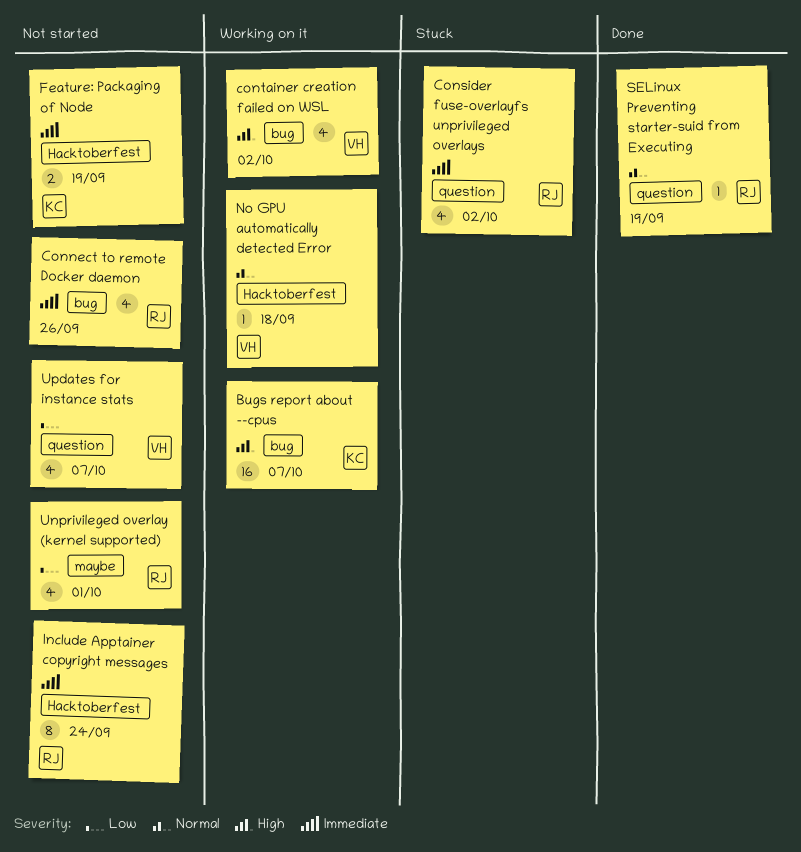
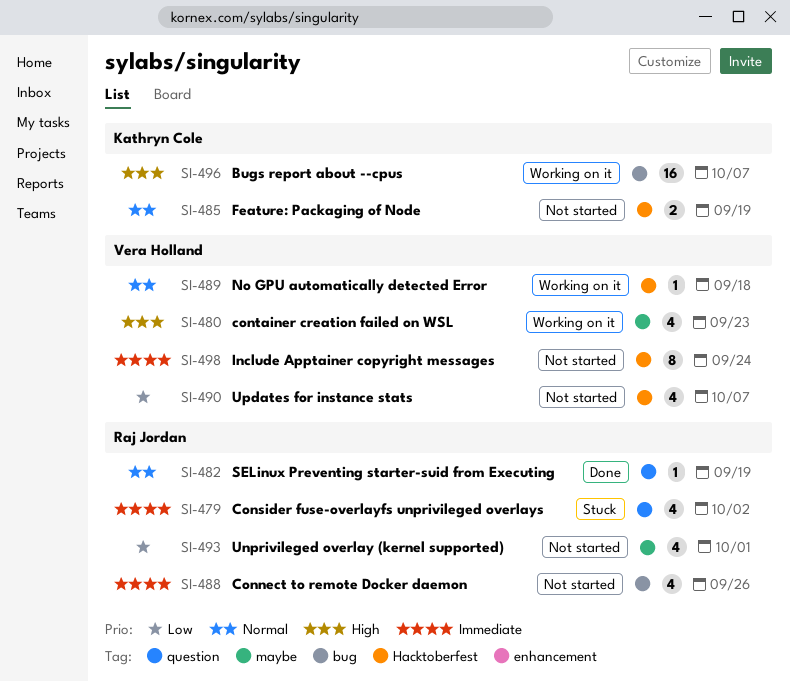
container creation failed on WSL, label: bug -> maybe
container creation failed on WSL, due: Oct 2 -> Sep 23
Feature: Packaging of Node, priority: Immediate -> Normal
Include Apptainer copyright messages, owner: Raj Jordan -> Vera Holland
Updates for instance stats, label: question -> Hacktoberfest

